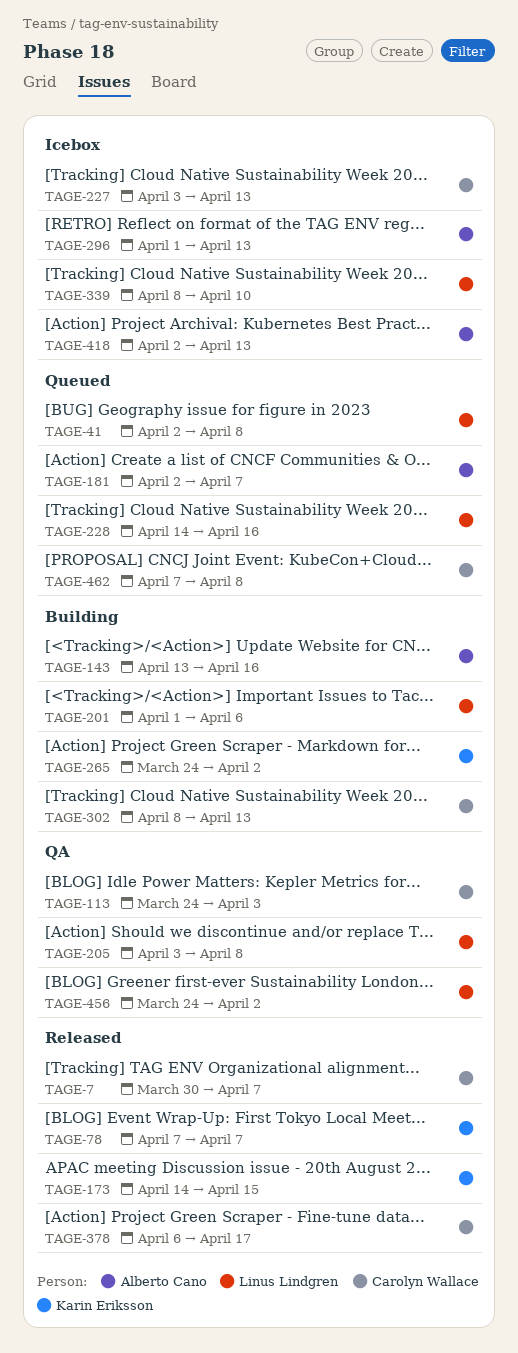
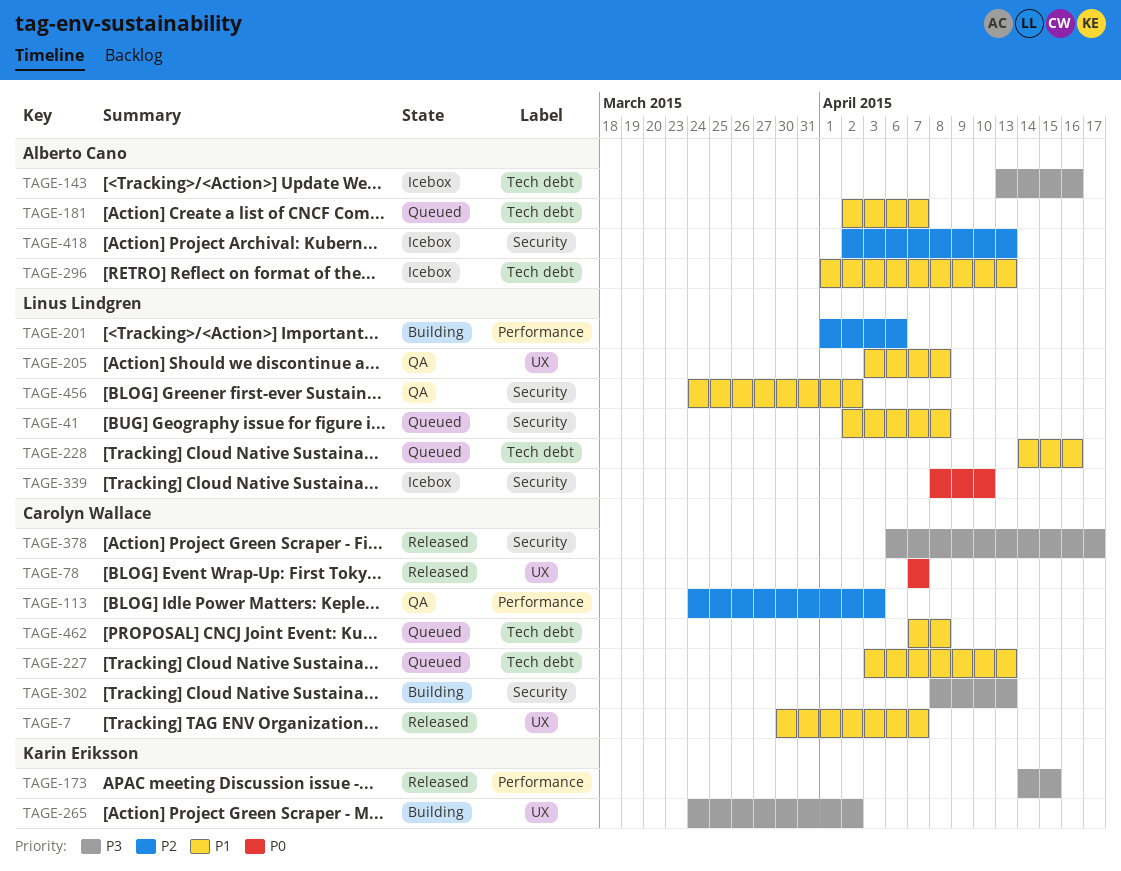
TAGE-78, owner: Karin Eriksson -> Carolyn Wallace
TAGE-143, status: Building -> Icebox
TAGE-227, status: Icebox -> Queued

